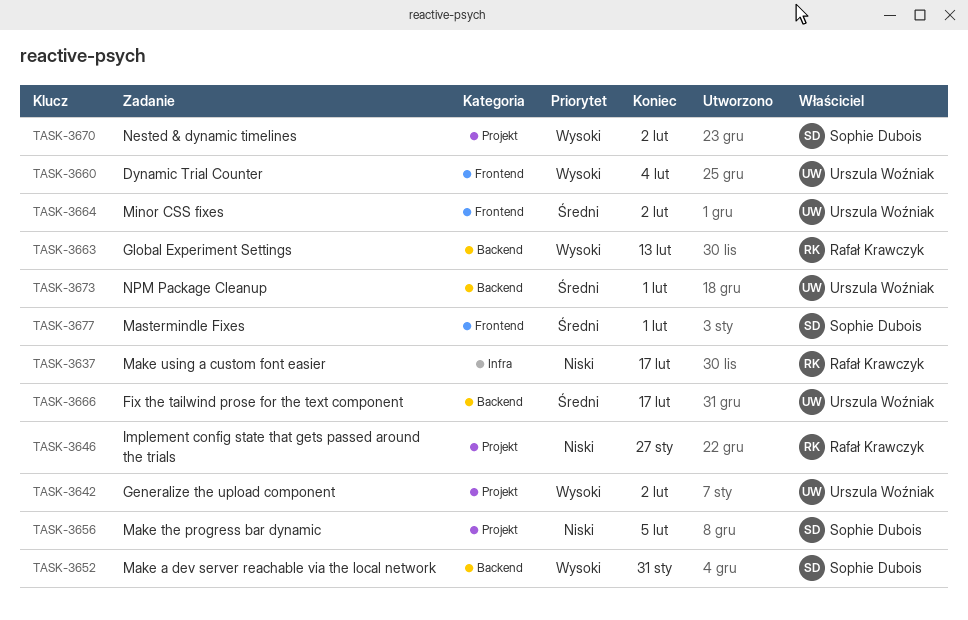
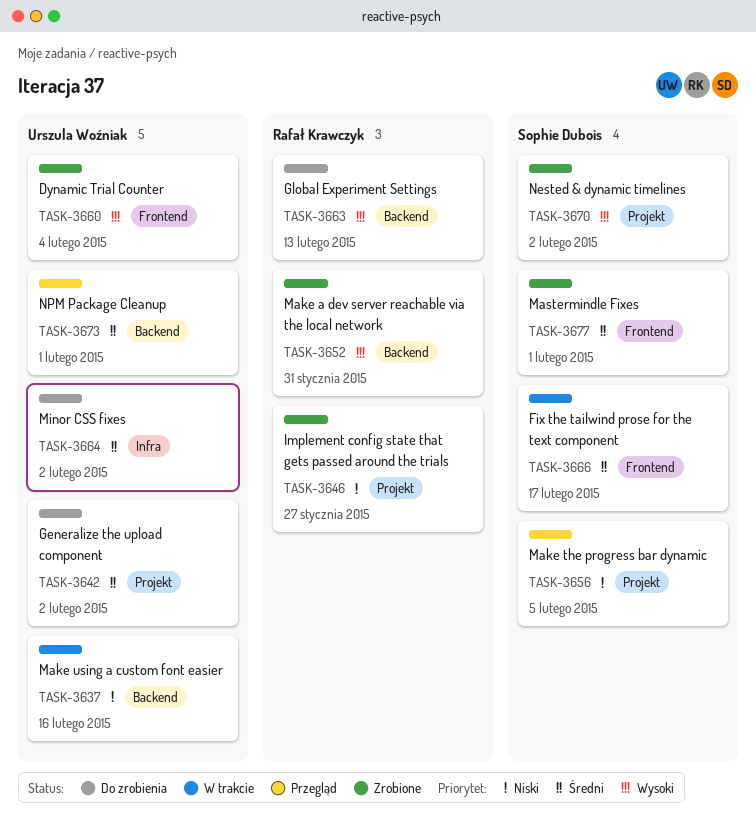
TASK-3637, owner: Rafał Krawczyk -> Urszula Woźniak
TASK-3637, label: Infra -> Backend
TASK-3637, due: Feb 17 -> Feb 16
TASK-3642, priority: Wysoki -> Średni
TASK-3652, owner: Sophie Dubois -> Rafał Krawczyk
TASK-3664, label: Frontend -> Infra
TASK-3666, owner: Urszula Woźniak -> Sophie Dubois
TASK-3666, label: Backend -> Frontend

